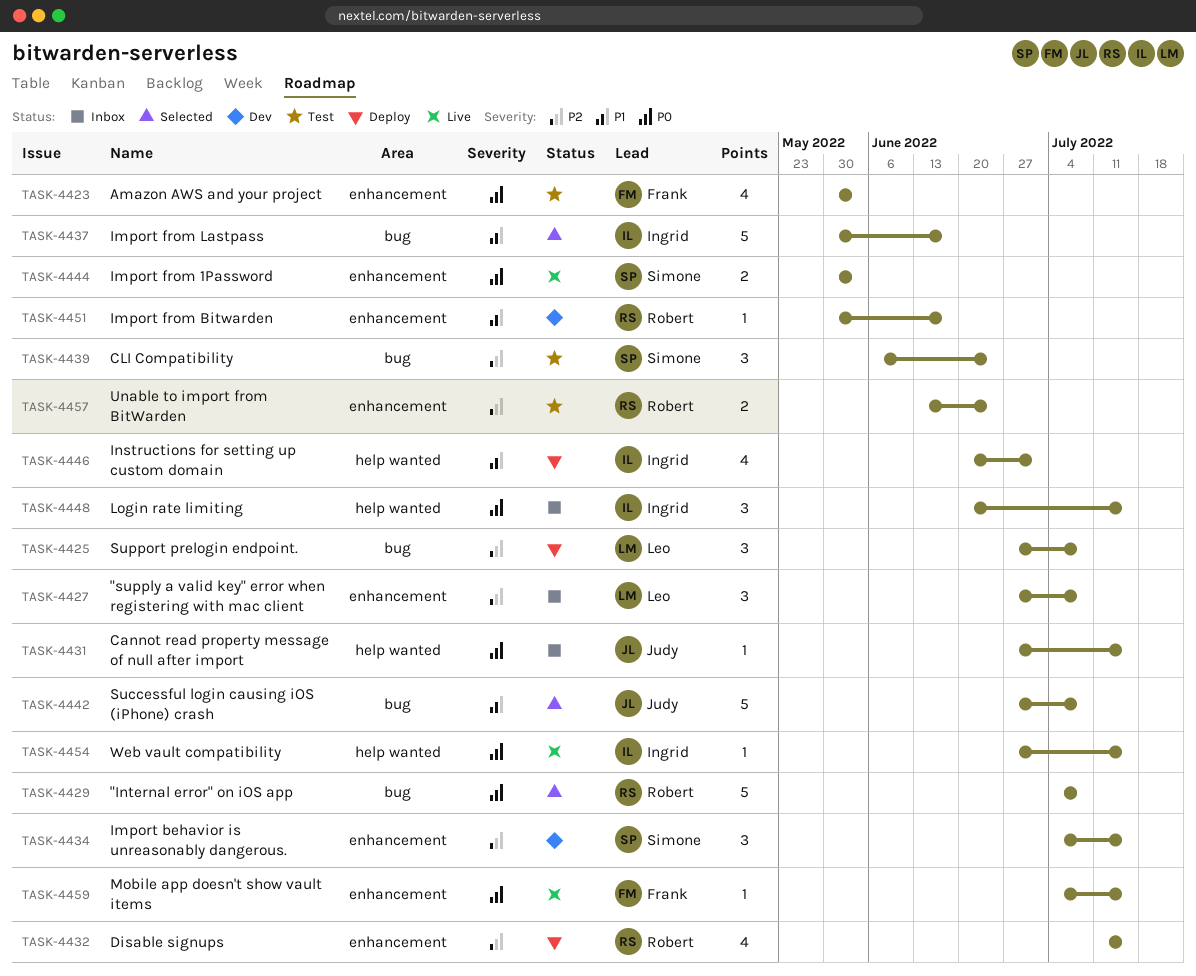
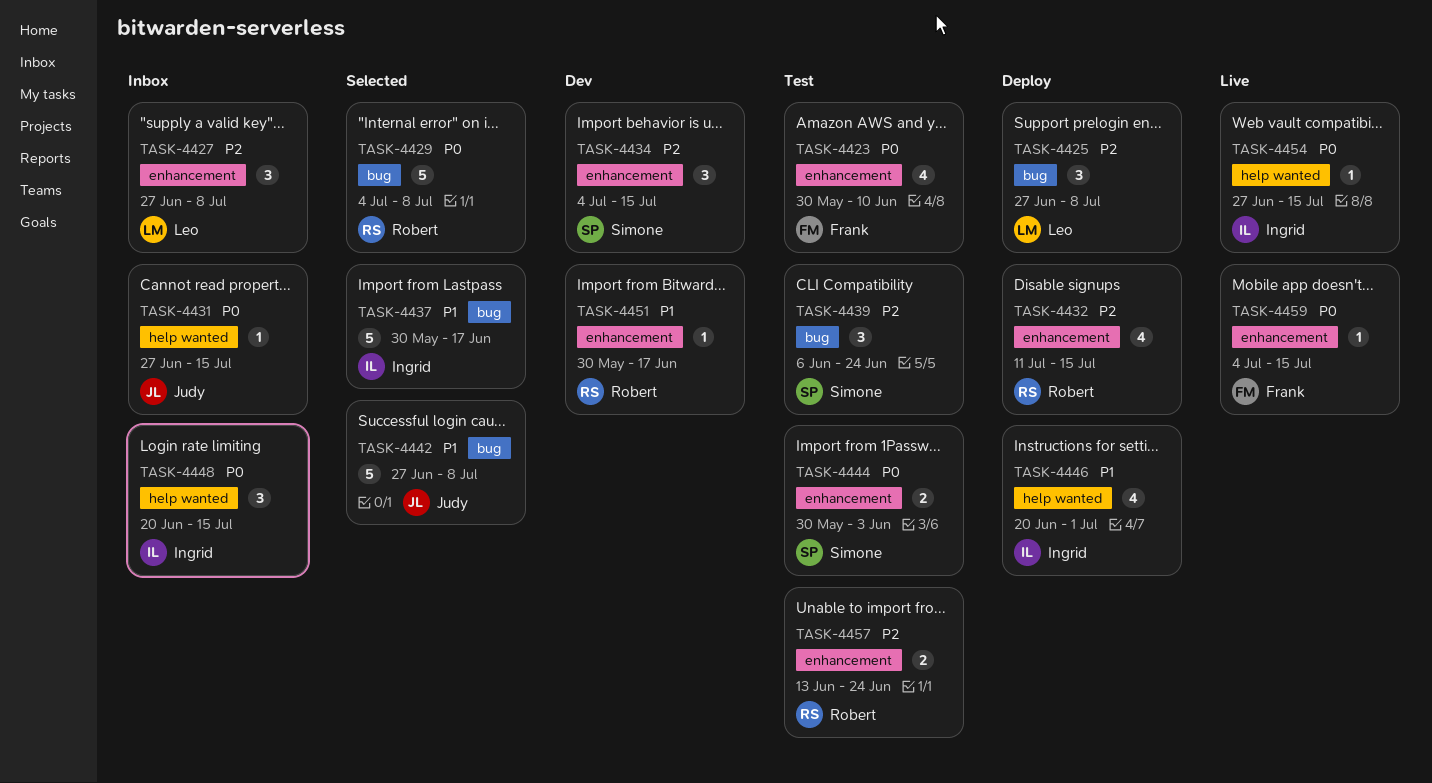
TASK-4423, due: Jun 3 -> Jun 10
TASK-4444, status: Live -> Test

